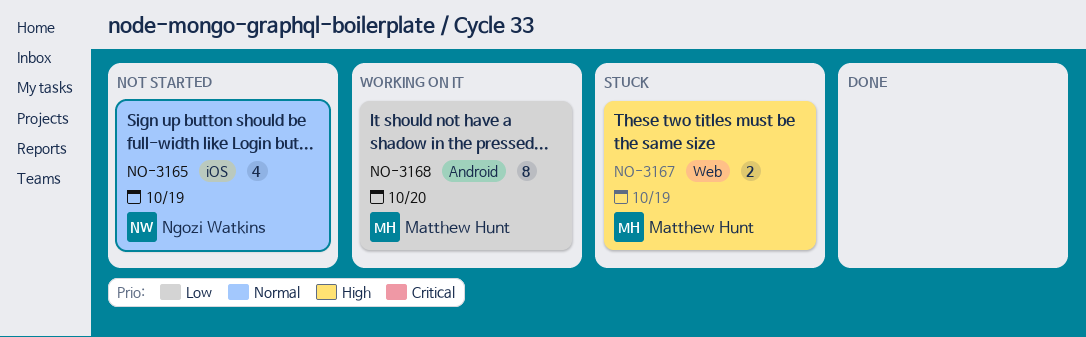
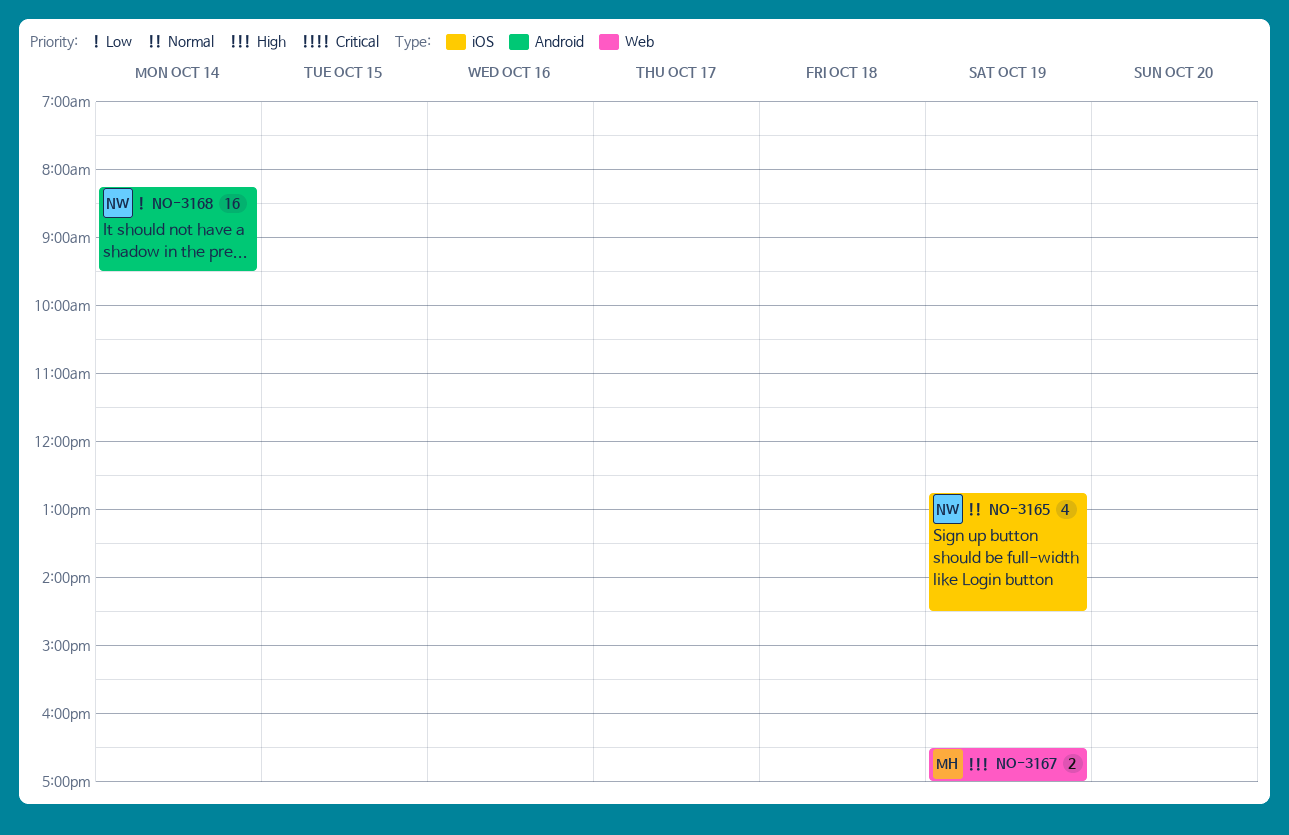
NO-3168, owner: Matthew Hunt -> Ngozi Watkins
NO-3168, estimate: 8 -> 16
NO-3168, day: Oct 20 -> Oct 14

